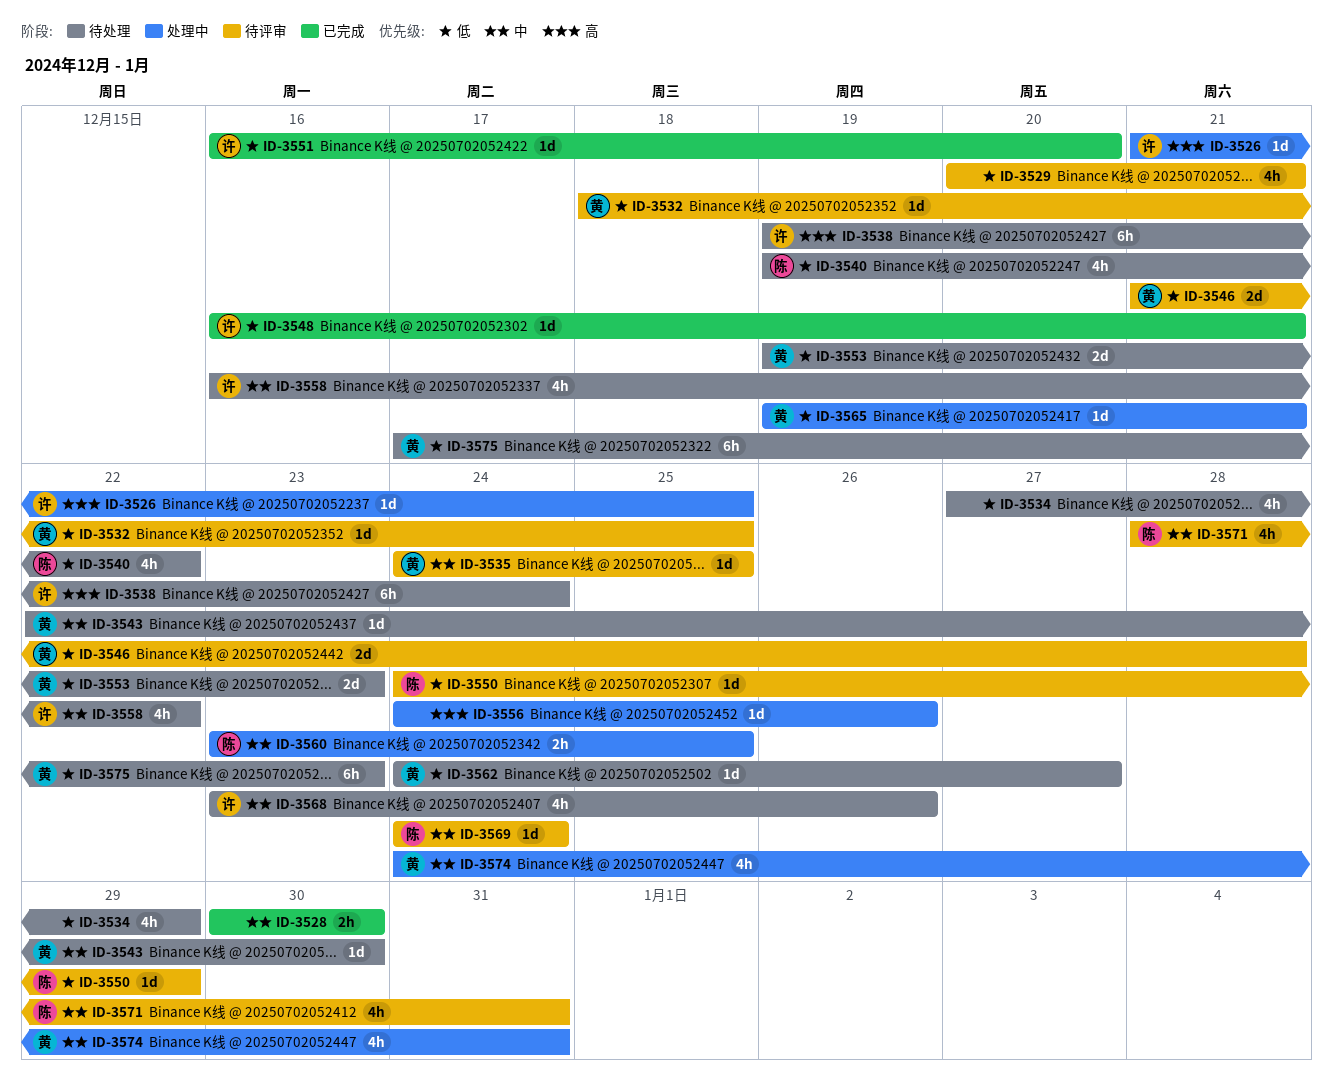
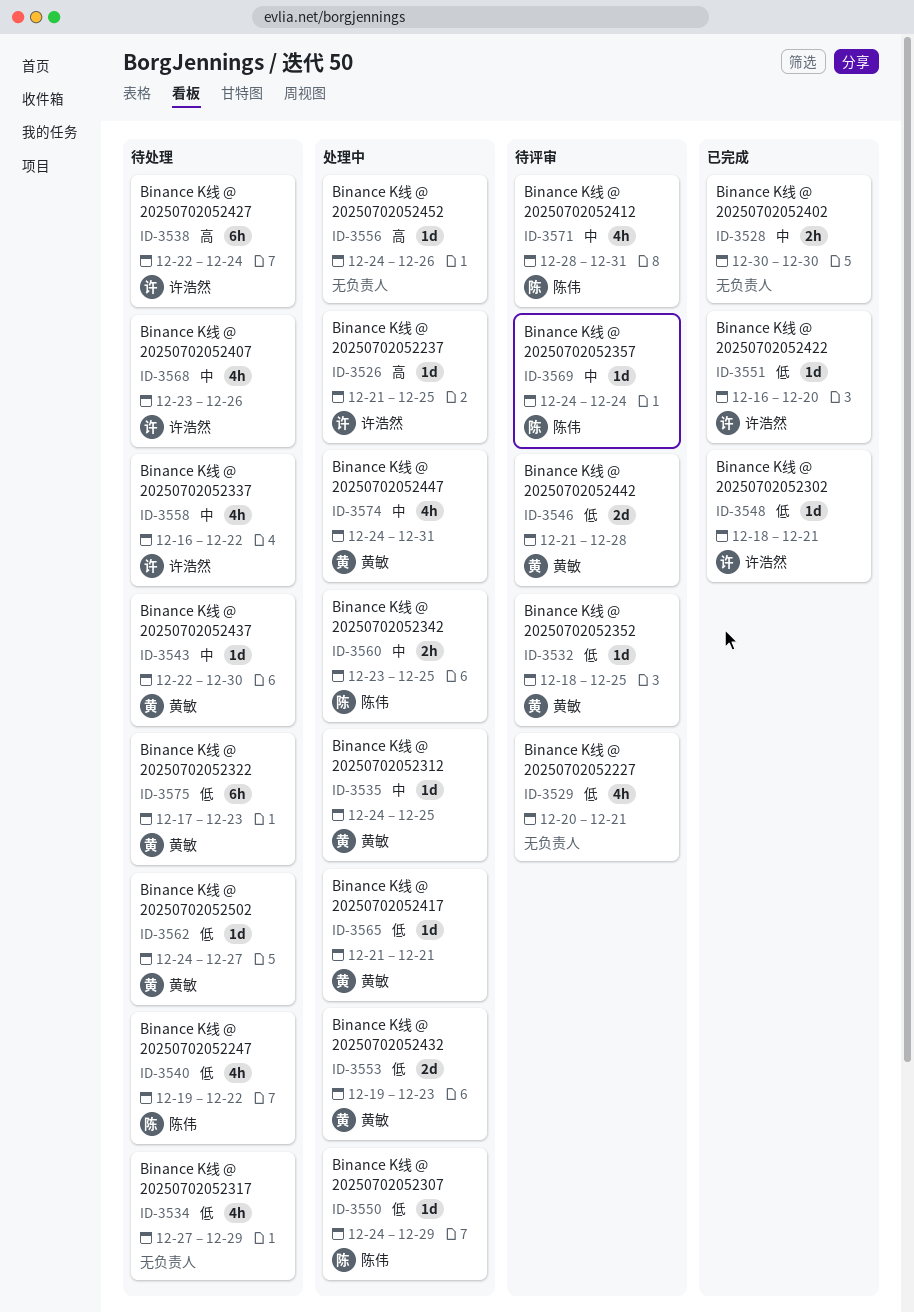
ID-3535, status: 待评审 -> 处理中
ID-3538, start: Dec 19 -> Dec 22
ID-3548, start: Dec 16 -> Dec 18
ID-3550, status: 待评审 -> 处理中
ID-3553, status: 待处理 -> 处理中
ID-3565, start: Dec 19 -> Dec 21

